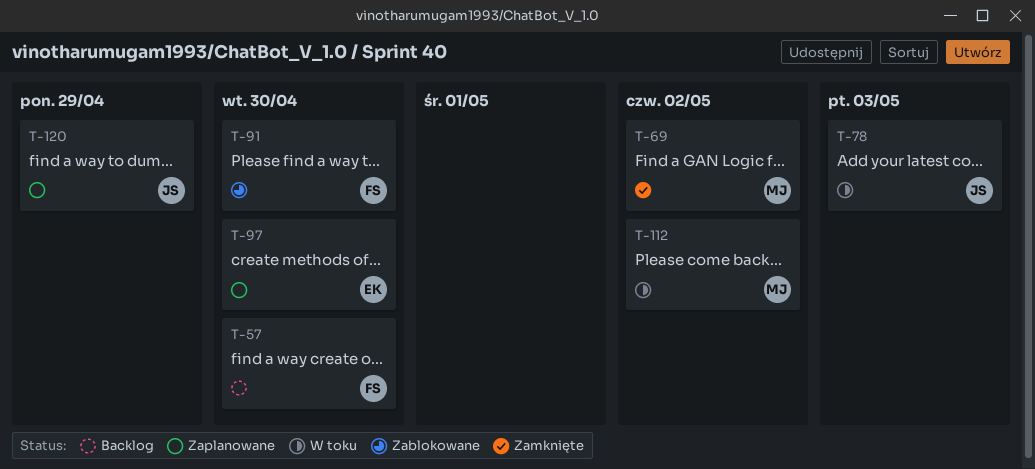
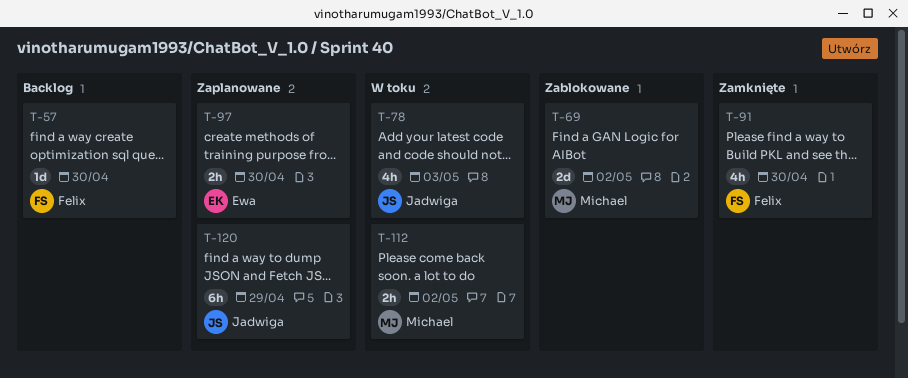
T-69, status: Zamknięte -> Zablokowane
T-91, status: Zablokowane -> Zamknięte

